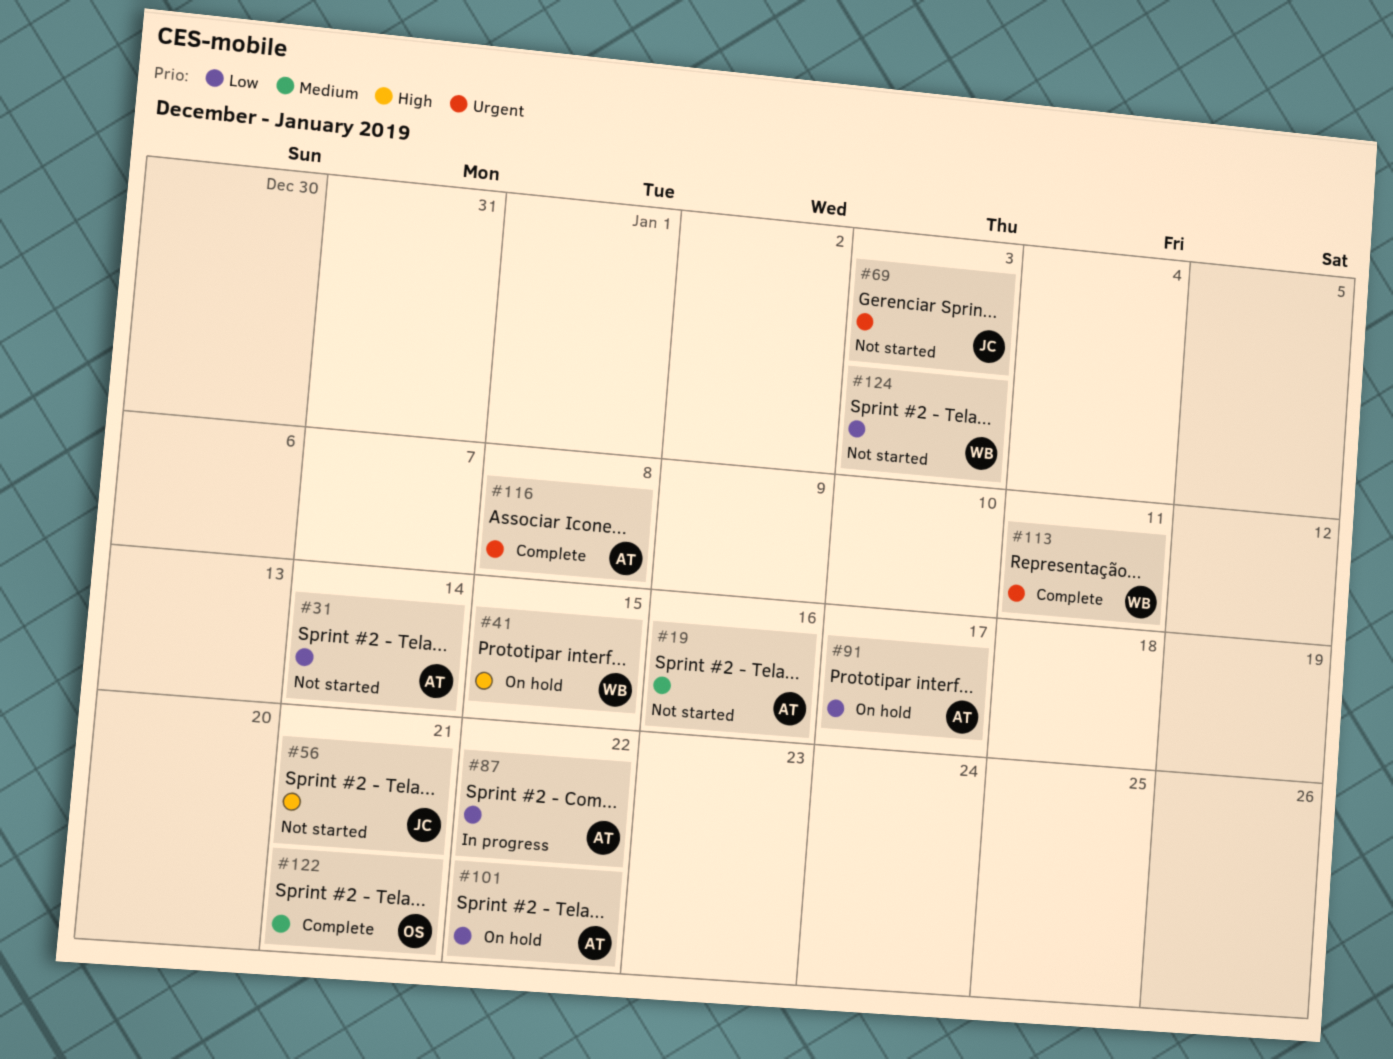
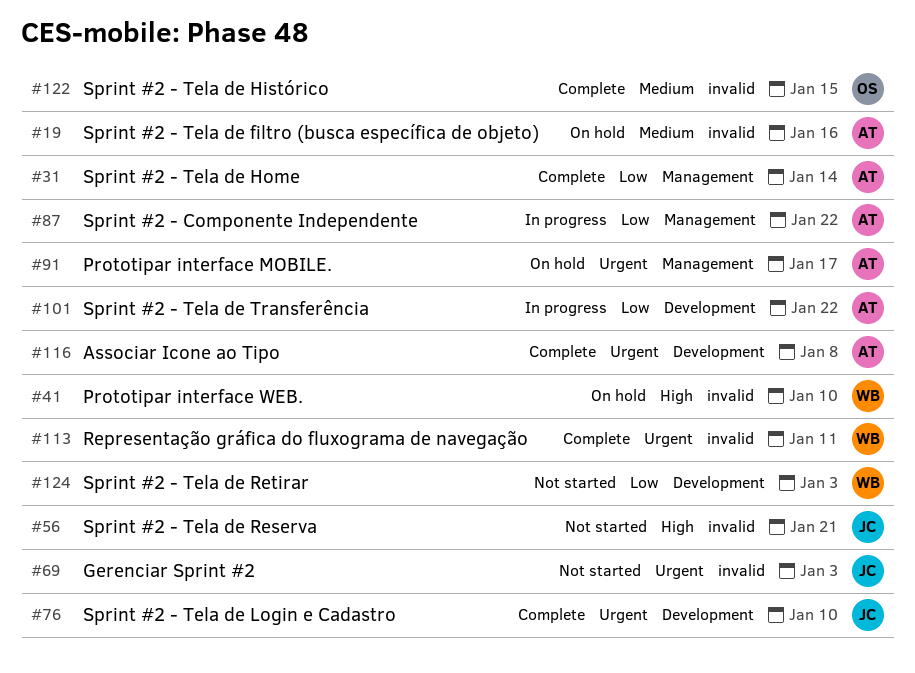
#19, status: Not started -> On hold
#31, status: Not started -> Complete
#41, due: Jan 15 -> Jan 10
#76: none -> present
#91, priority: Low -> Urgent
#101, status: On hold -> In progress
#122, due: Jan 21 -> Jan 15

